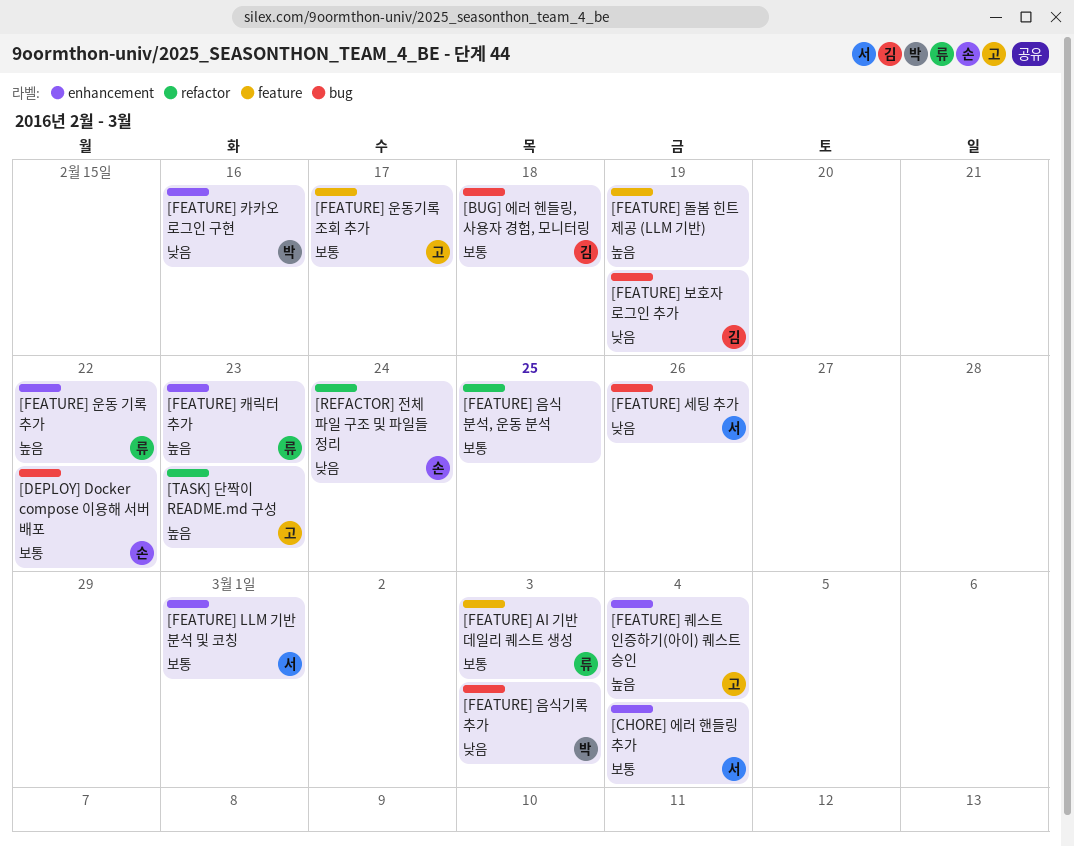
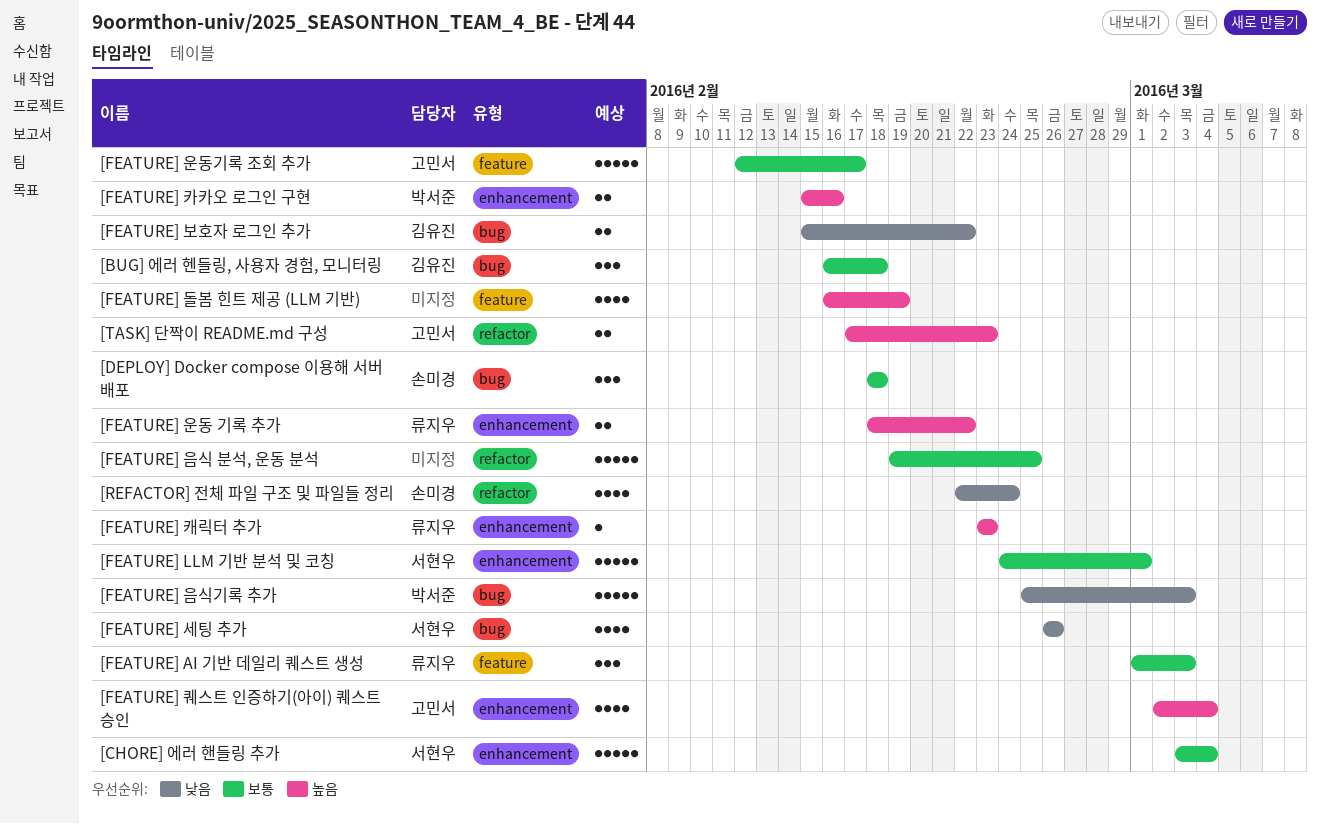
[DEPLOY] Docker compose 이용해 서버 배포, due: Feb 22 -> Feb 18
[FEATURE] 보호자 로그인 추가, due: Feb 19 -> Feb 22
[FEATURE] 카카오 로그인 구현, priority: 낮음 -> 높음

